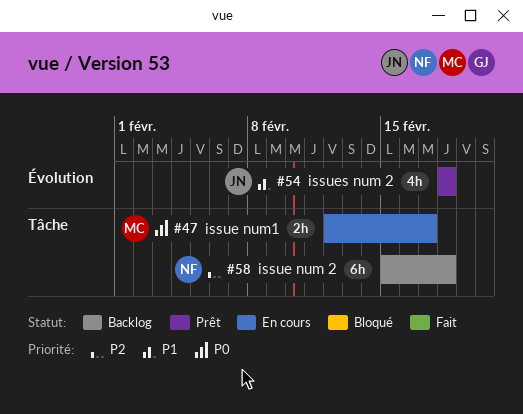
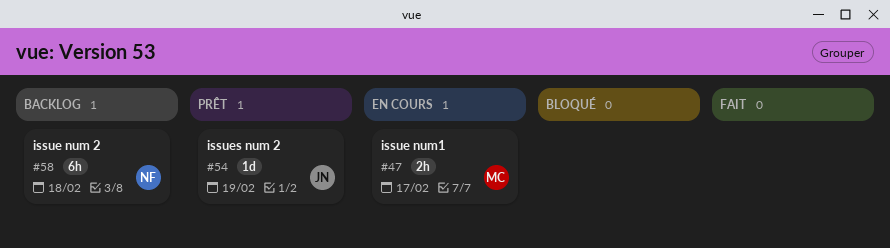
#54, estimate: 4h -> 1d
#54, due: Feb 18 -> Feb 19

